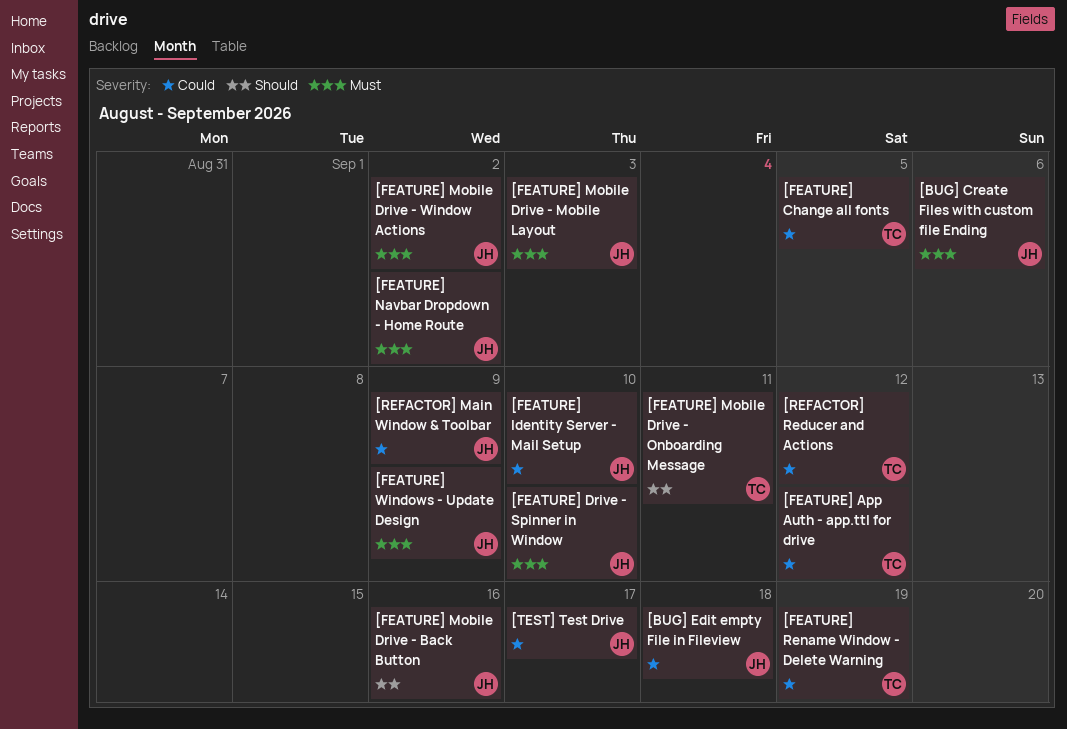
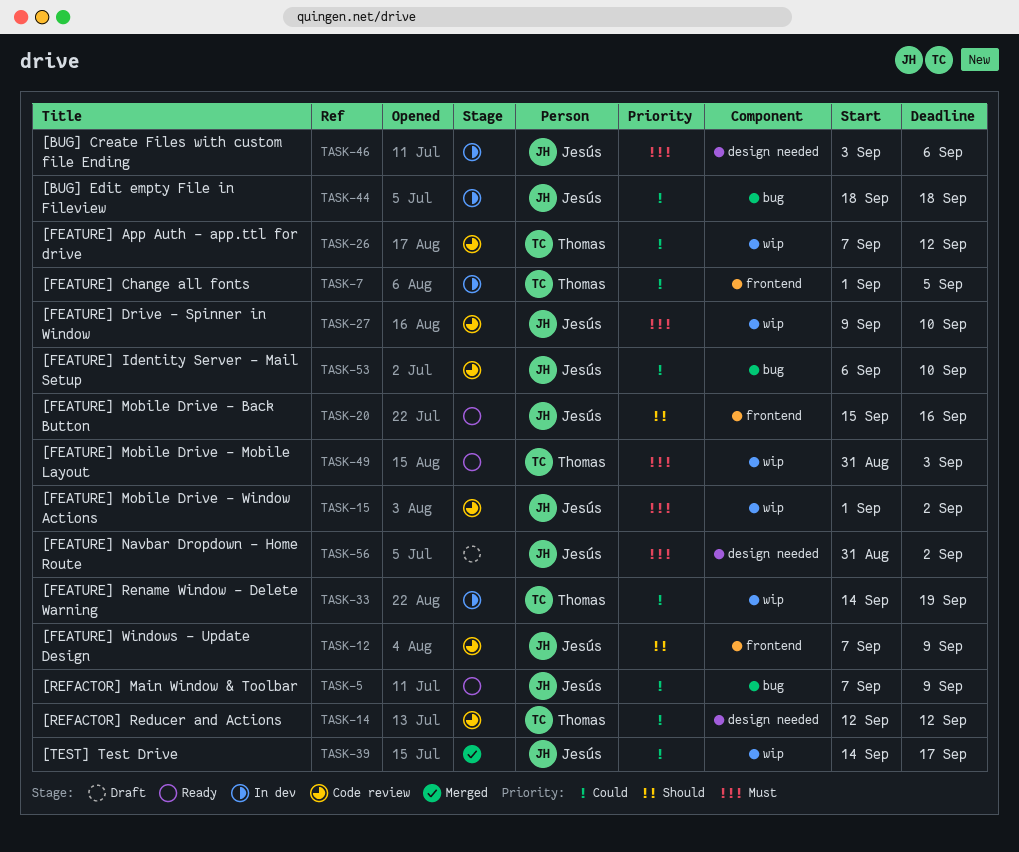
[FEATURE] Mobile Drive - Mobile Layout, owner: Jesús -> Thomas
[FEATURE] Mobile Drive - Onboarding Message: present -> none
[FEATURE] Windows - Update Design, priority: Must -> Should

